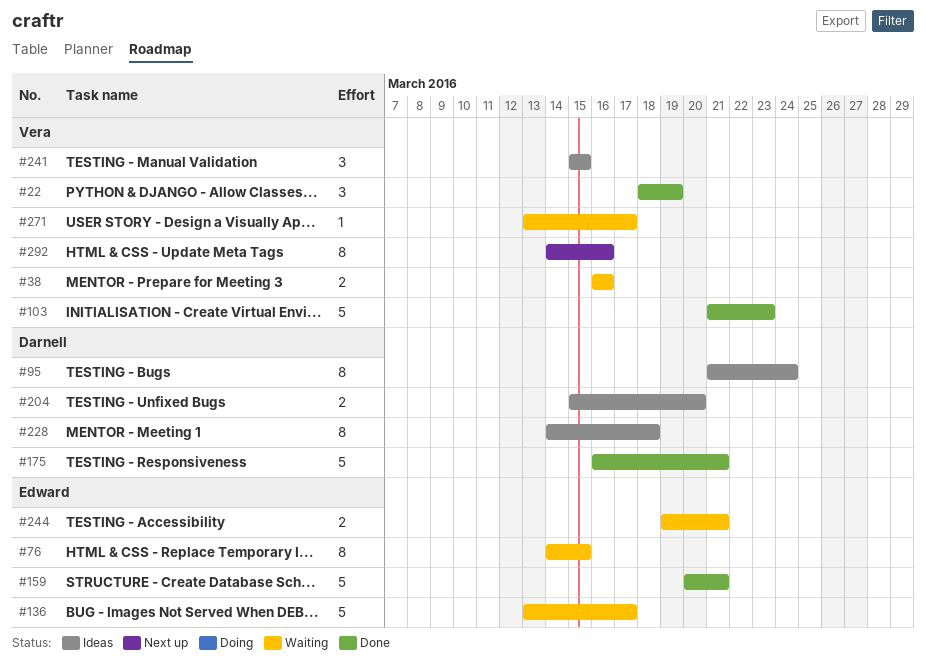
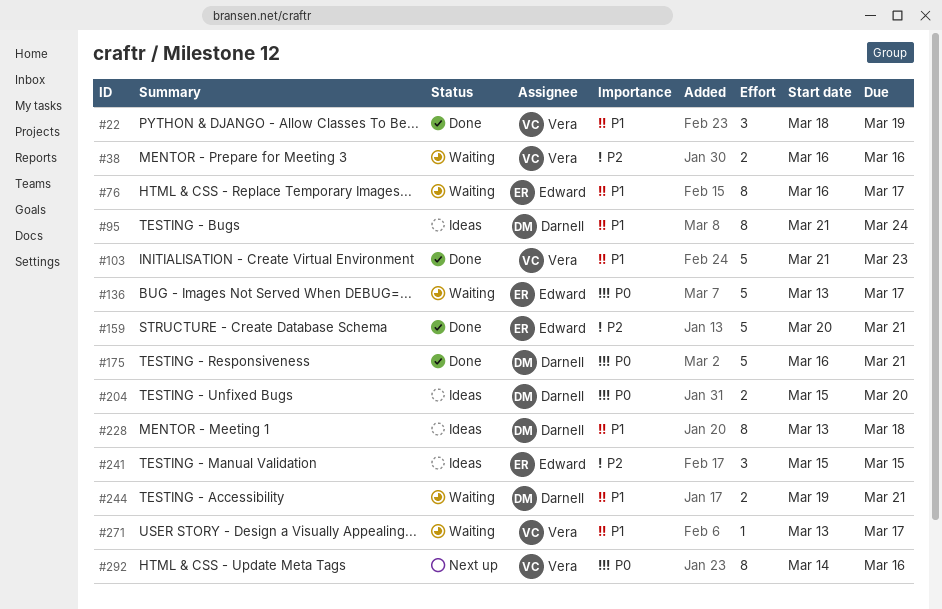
#76, start: Mar 14 -> Mar 16
#76, due: Mar 15 -> Mar 17
#228, start: Mar 14 -> Mar 13
#241, owner: Vera -> Edward
#244, owner: Edward -> Darnell

